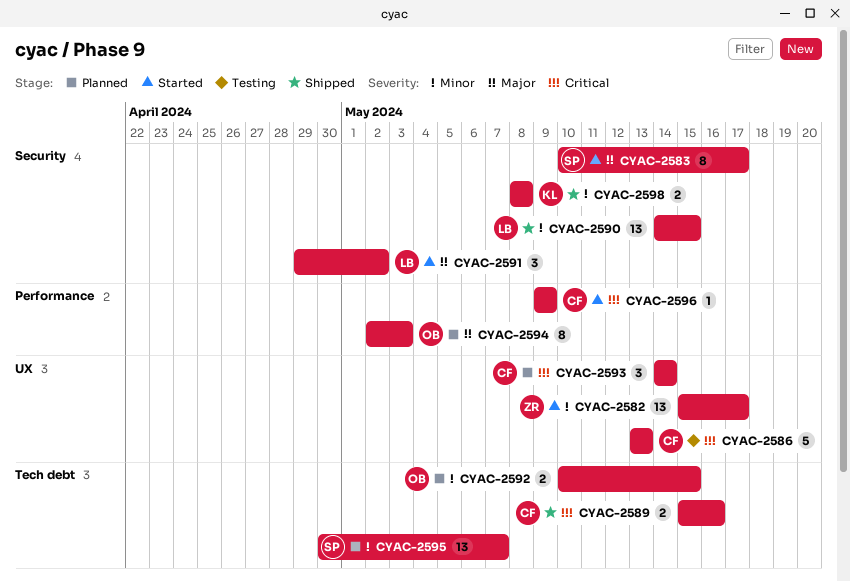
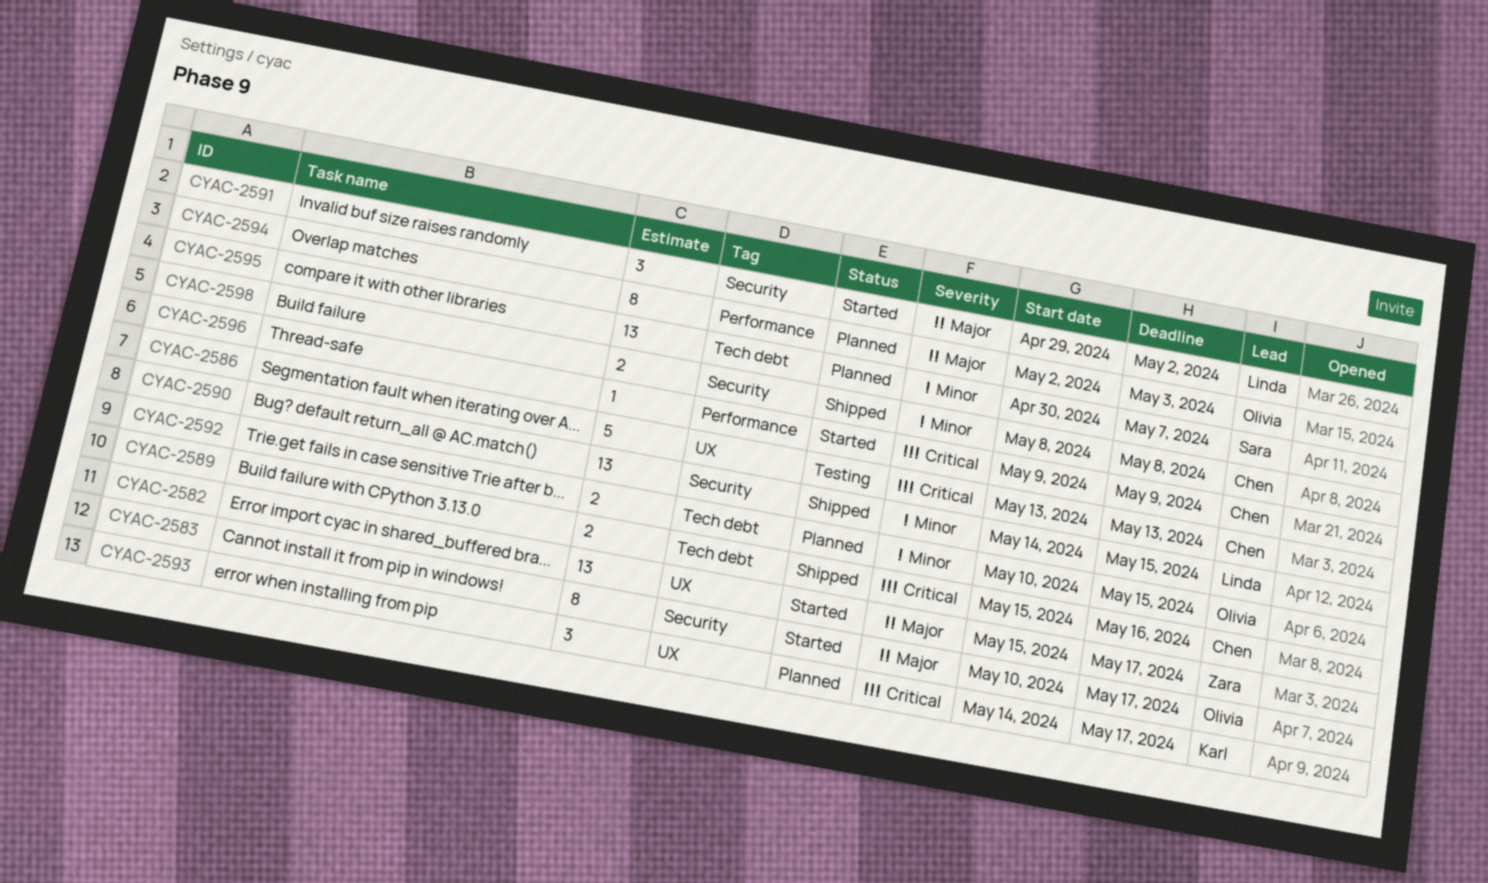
CYAC-2582, priority: Minor -> Major
CYAC-2583, owner: Sara -> Olivia
CYAC-2593, owner: Chen -> Karl
CYAC-2593, due: May 14 -> May 17
CYAC-2598, owner: Karl -> Chen

